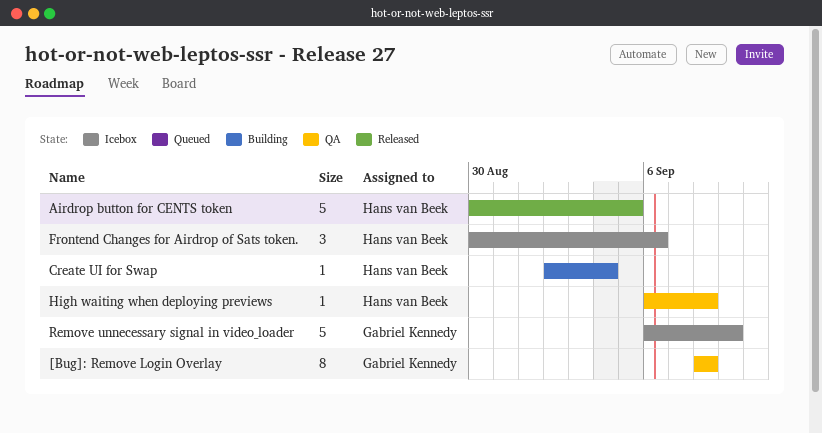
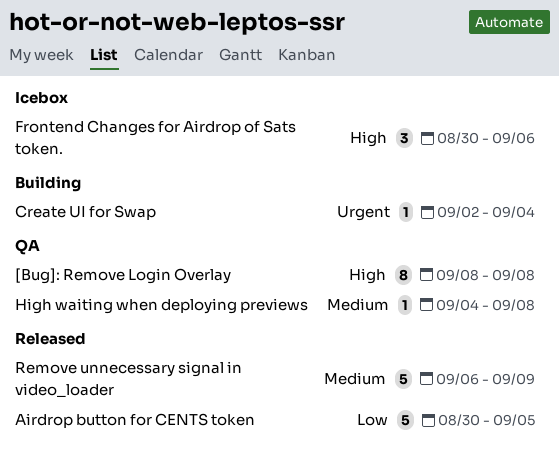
High waiting when deploying previews, start: Sep 6 -> Sep 4
Remove unnecessary signal in video_loader, status: Icebox -> Released

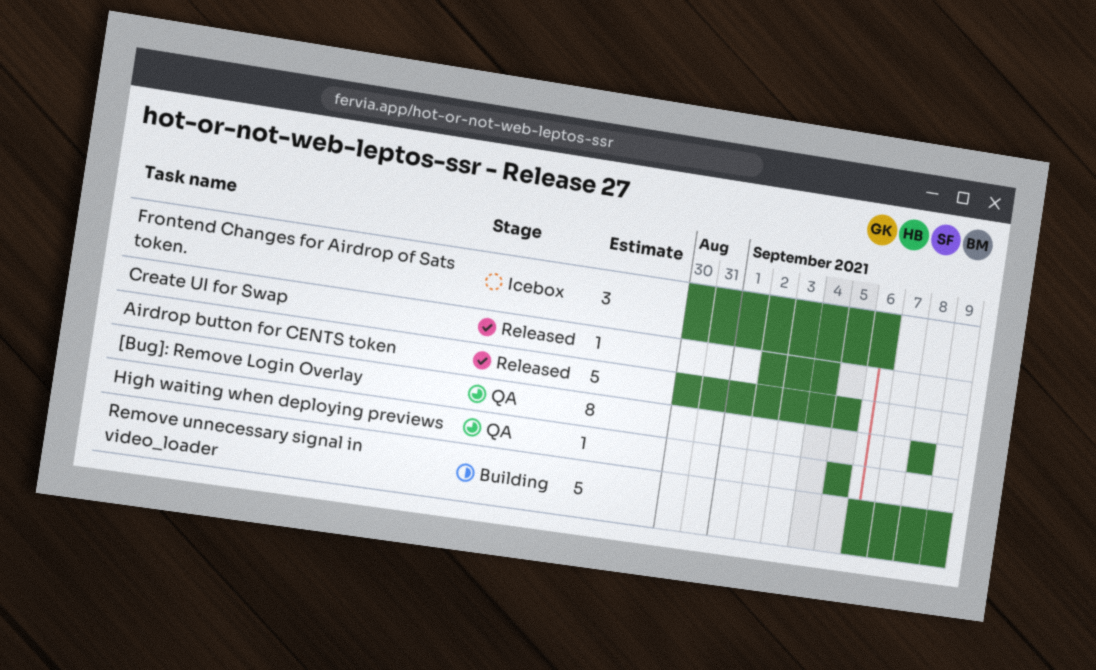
Create UI for Swap, status: Building -> Released
High waiting when deploying previews, start: Sep 4 -> Sep 5
High waiting when deploying previews, due: Sep 8 -> Sep 5
Remove unnecessary signal in video_loader, status: Released -> Building

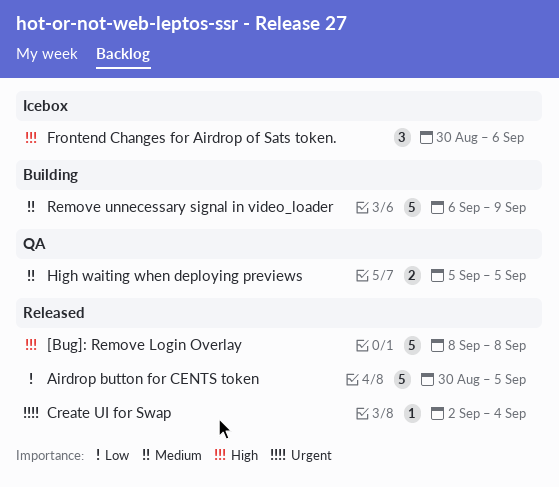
[Bug]: Remove Login Overlay, status: QA -> Released
[Bug]: Remove Login Overlay, estimate: 8 -> 5
High waiting when deploying previews, estimate: 1 -> 2

